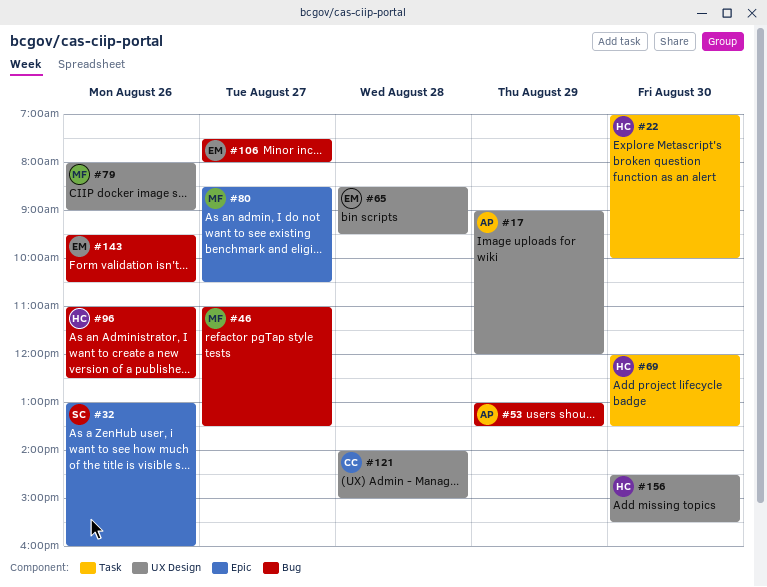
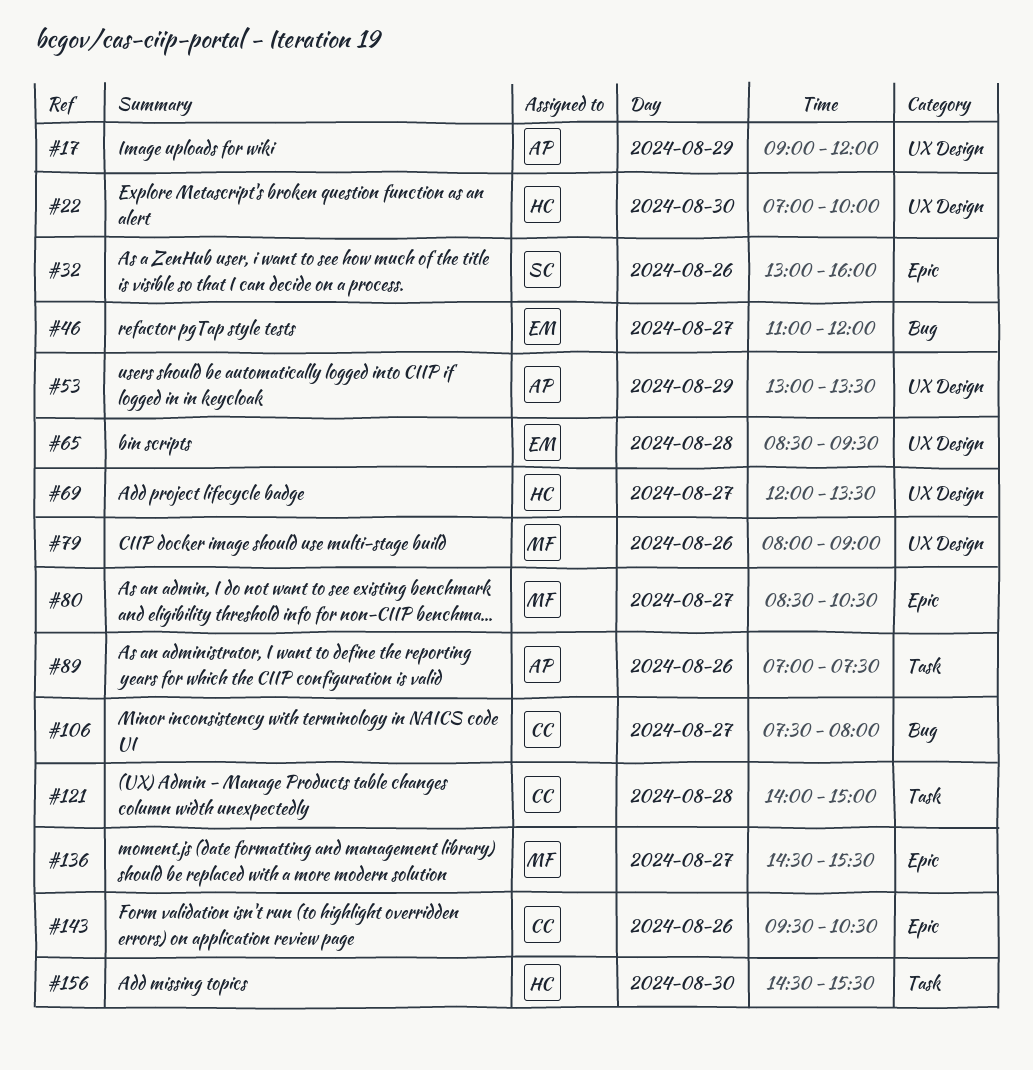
#22, label: Task -> UX Design
#46, owner: MF -> EM
#46, ends: 13:30 -> 12:00
#53, label: Bug -> UX Design
#69, label: Task -> UX Design
#69, day: Aug 30 -> Aug 27
#89: none -> present
#96: present -> none
#106, owner: EM -> CC
#121, label: UX Design -> Task
#136: none -> present
#143, owner: EM -> CC
#143, label: Bug -> Epic
#156, label: UX Design -> Task

